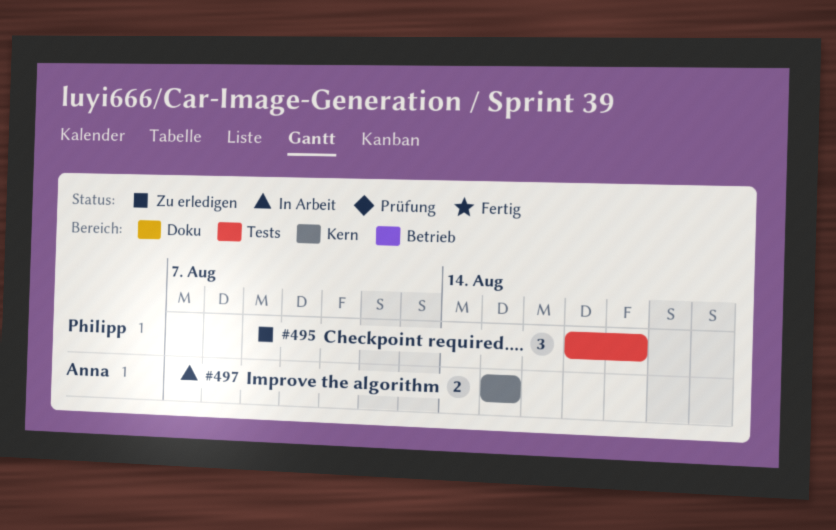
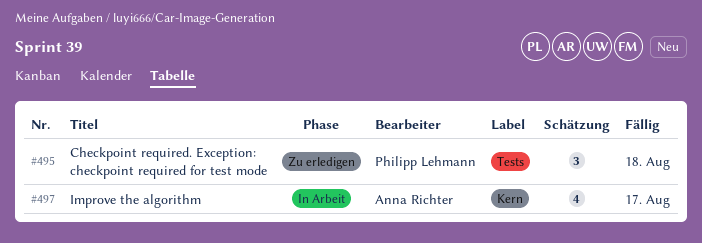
#497, estimate: 2 -> 4
#497, due: Aug 15 -> Aug 17

